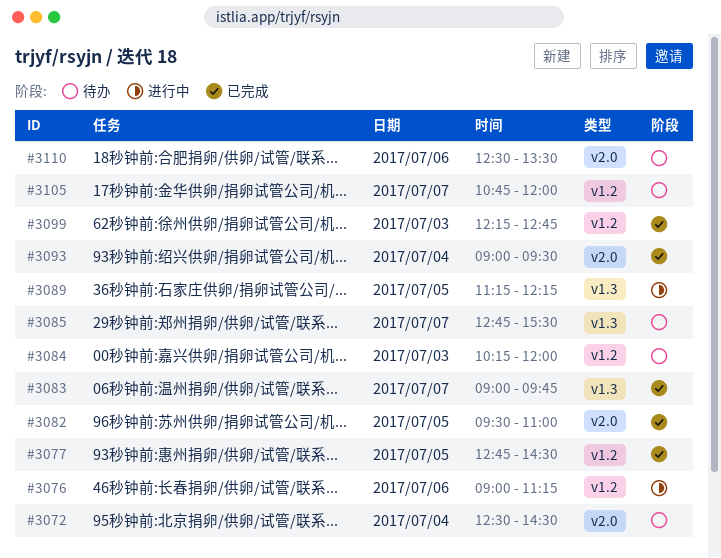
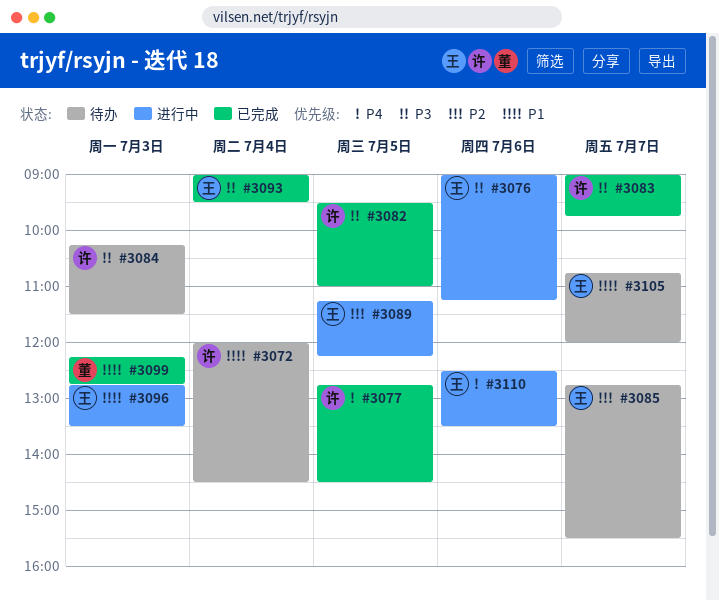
#3072, begins: 12:30 -> 12:00
#3084, ends: 12:00 -> 11:30
#3096: none -> present
#3110, status: 待办 -> 进行中

